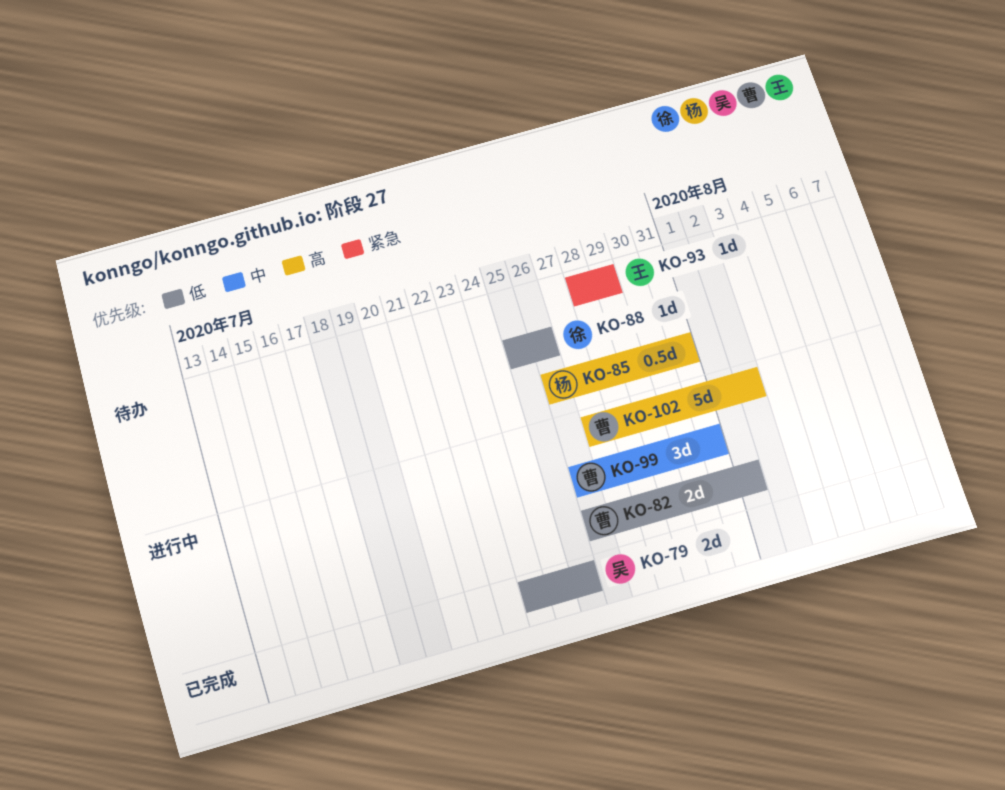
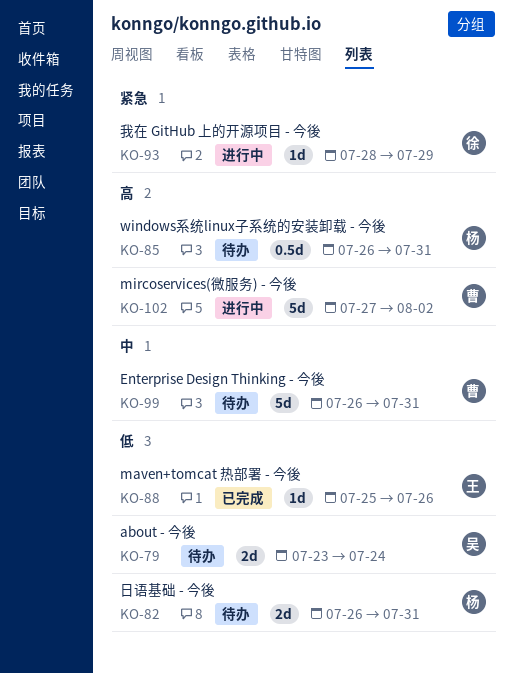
KO-79, status: 已完成 -> 待办
KO-79, due: Jul 25 -> Jul 24
KO-82, status: 进行中 -> 待办
KO-82, owner: 曹 -> 杨
KO-82, due: Aug 1 -> Jul 31
KO-88, status: 待办 -> 已完成
KO-88, owner: 徐 -> 王
KO-93, status: 待办 -> 进行中
KO-93, owner: 王 -> 徐
KO-99, status: 进行中 -> 待办
KO-99, estimate: 3d -> 5d

